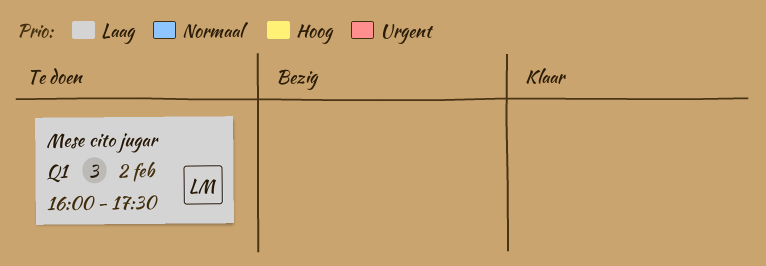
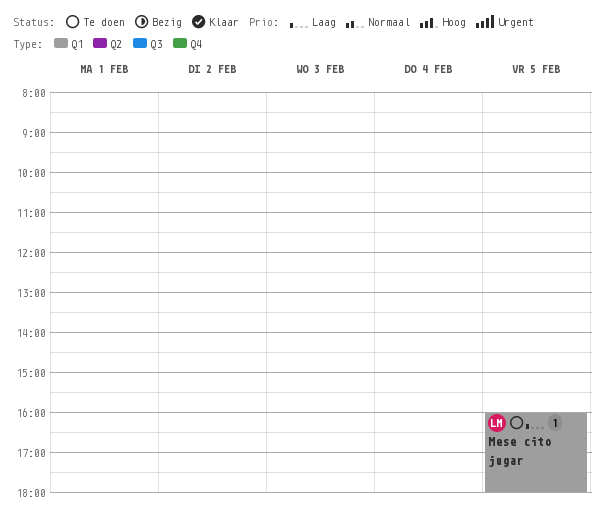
Mese cito jugar, estimate: 3 -> 1
Mese cito jugar, day: Feb 2 -> Feb 5
Mese cito jugar, ends: 17:30 -> 18:00

